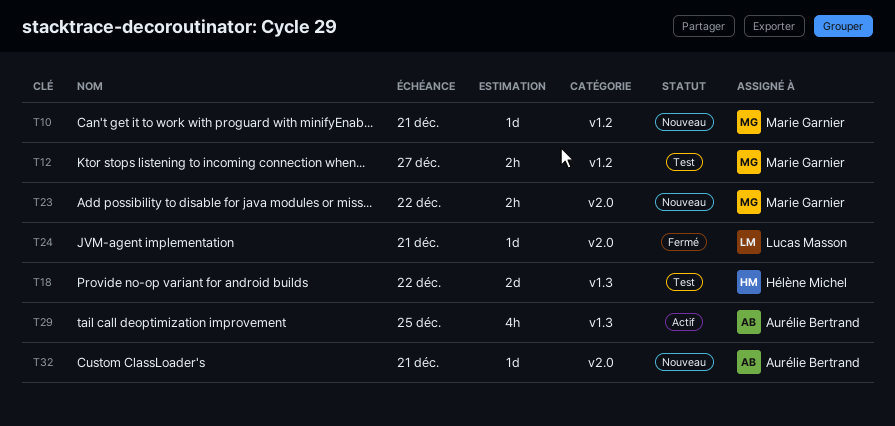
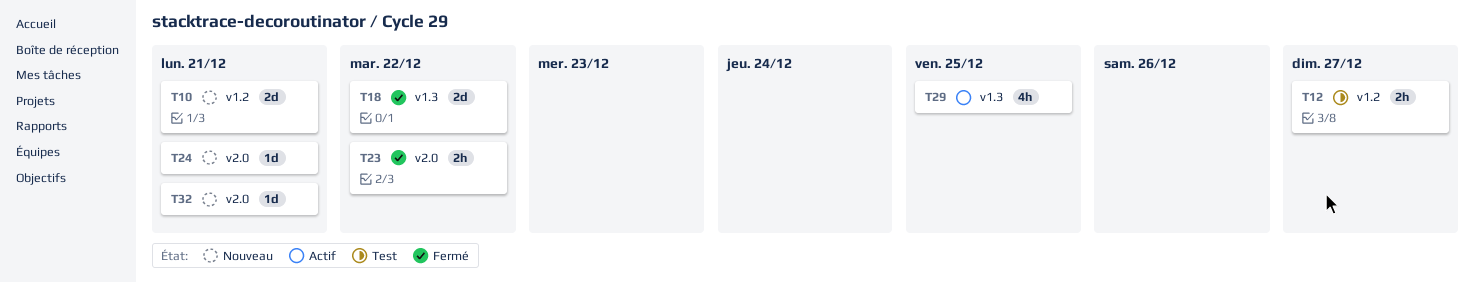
T10, estimate: 1d -> 2d
T18, status: Test -> Fermé
T23, status: Nouveau -> Fermé
T24, status: Fermé -> Nouveau

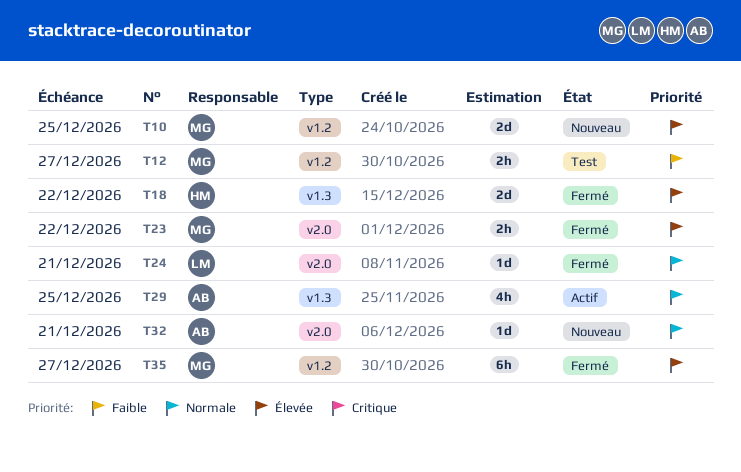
T10, due: Dec 21 -> Dec 25
T24, status: Nouveau -> Fermé
T35: none -> present

